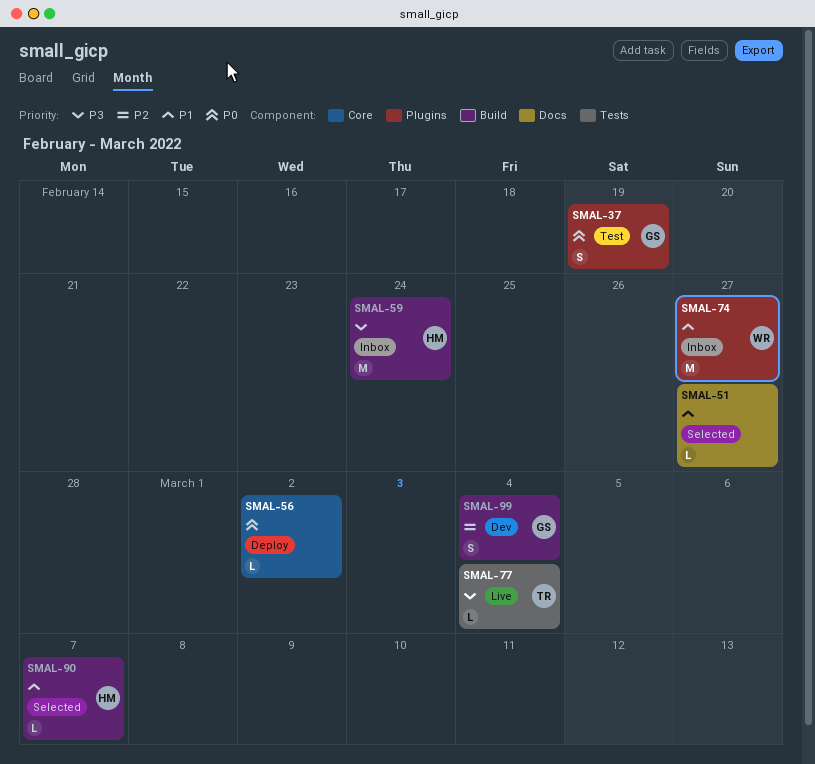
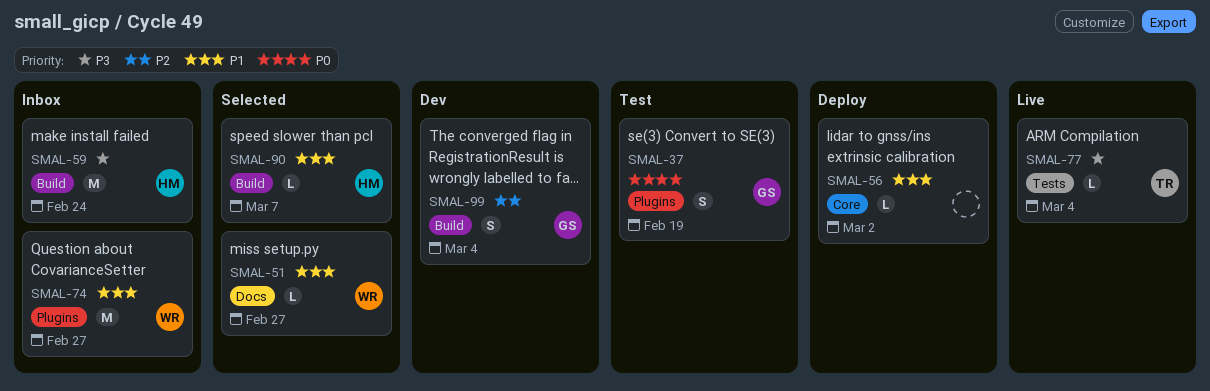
SMAL-51, owner: none -> WR
SMAL-56, priority: P0 -> P1

